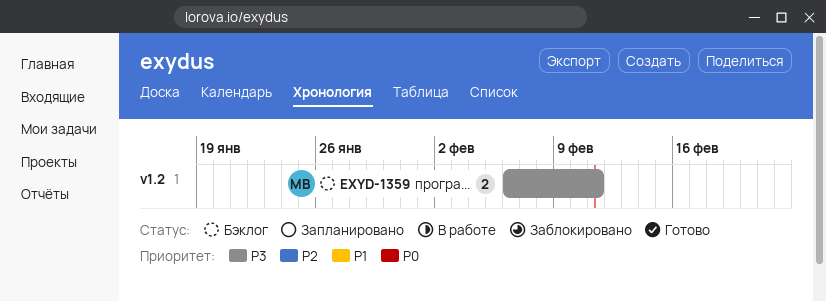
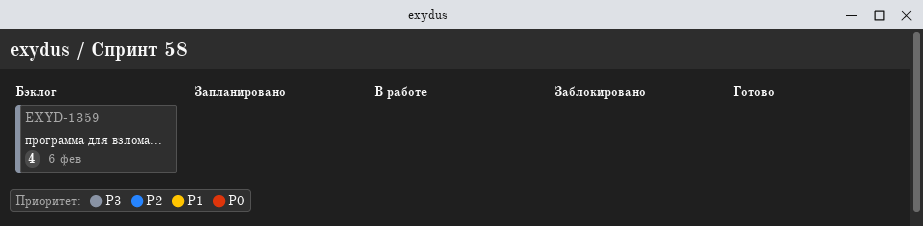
EXYD-1359, estimate: 2 -> 4
EXYD-1359, due: Feb 11 -> Feb 6

